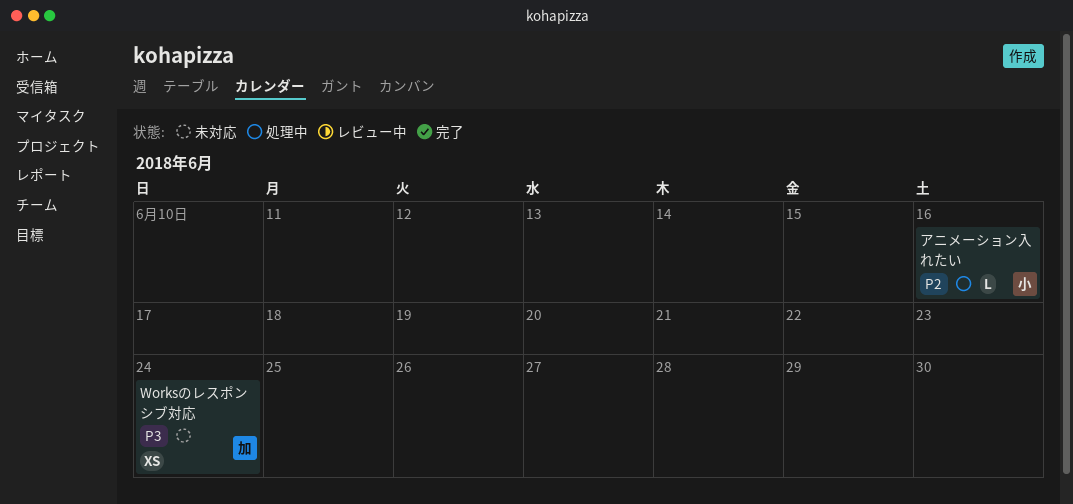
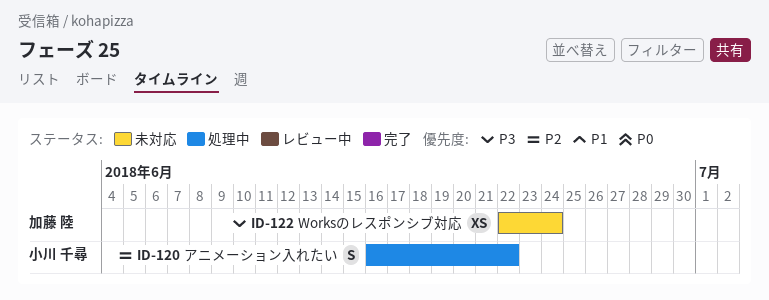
アニメーション入れたい, estimate: L -> S
アニメーション入れたい, due: Jun 16 -> Jun 22

